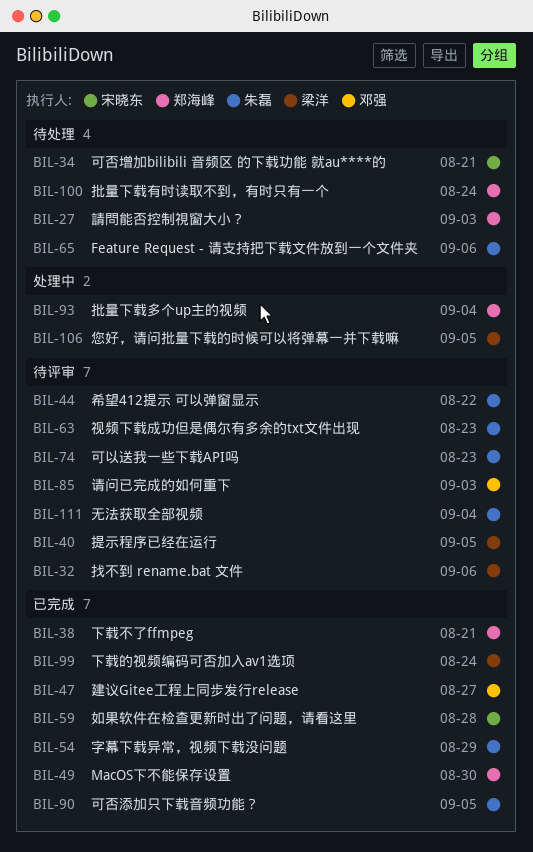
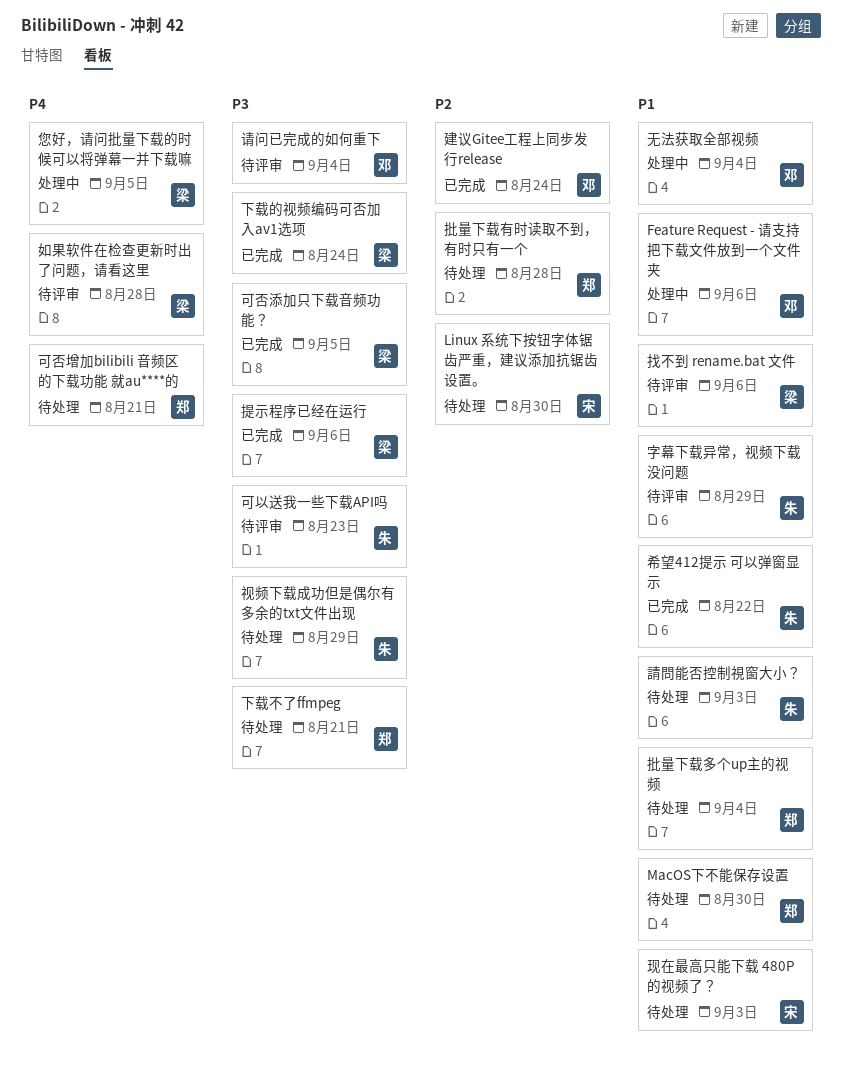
Feature Request - 请支持把下载文件放到一个文件夹, status: 待处理 -> 处理中
Feature Request - 请支持把下载文件放到一个文件夹, owner: 朱磊 -> 邓强
Linux 系统下按钮字体锯齿严重，建议添加抗锯齿设置。: none -> present
MacOS下不能保存设置, status: 已完成 -> 待处理
下载不了ffmpeg, status: 已完成 -> 待处理
可否增加bilibili 音频区 的下载功能 就au****的, owner: 宋晓东 -> 郑海峰
可否添加只下载音频功能？, owner: 朱磊 -> 梁洋
如果软件在检查更新时出了问题，请看这里, status: 已完成 -> 待评审
如果软件在检查更新时出了问题，请看这里, owner: 宋晓东 -> 梁洋
字幕下载异常，视频下载没问题, status: 已完成 -> 待评审
希望412提示 可以弹窗显示, status: 待评审 -> 已完成
建议Gitee工程上同步发行release, due: Aug 27 -> Aug 24
批量下载多个up主的视频, status: 处理中 -> 待处理
批量下载有时读取不到，有时只有一个, due: Aug 24 -> Aug 28
提示程序已经在运行, status: 待评审 -> 已完成
提示程序已经在运行, due: Sep 5 -> Sep 6
无法获取全部视频, status: 待评审 -> 处理中
无法获取全部视频, owner: 朱磊 -> 邓强
现在最高只能下载 480P 的视频了？: none -> present
视频下载成功但是偶尔有多余的txt文件出现, status: 待评审 -> 待处理
视频下载成功但是偶尔有多余的txt文件出现, due: Aug 23 -> Aug 29
請問能否控制視窗大小？, owner: 郑海峰 -> 朱磊
请问已完成的如何重下, due: Sep 3 -> Sep 4

